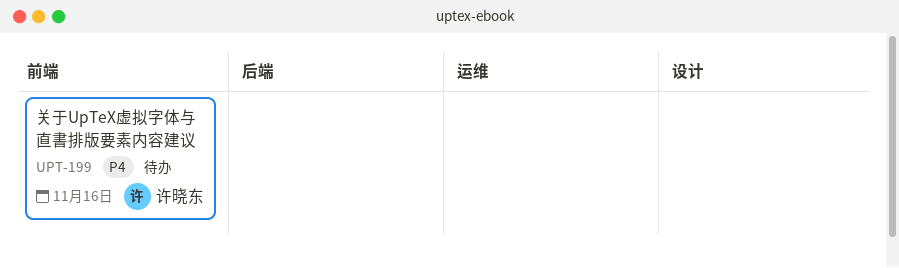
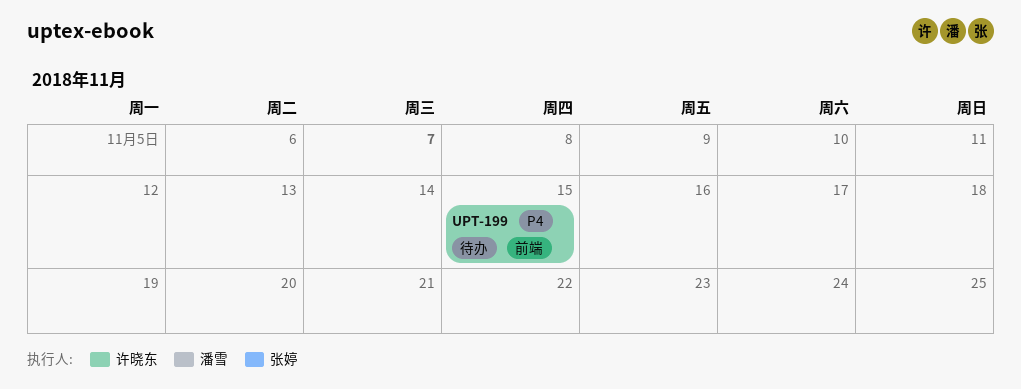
UPT-199, due: Nov 16 -> Nov 15

